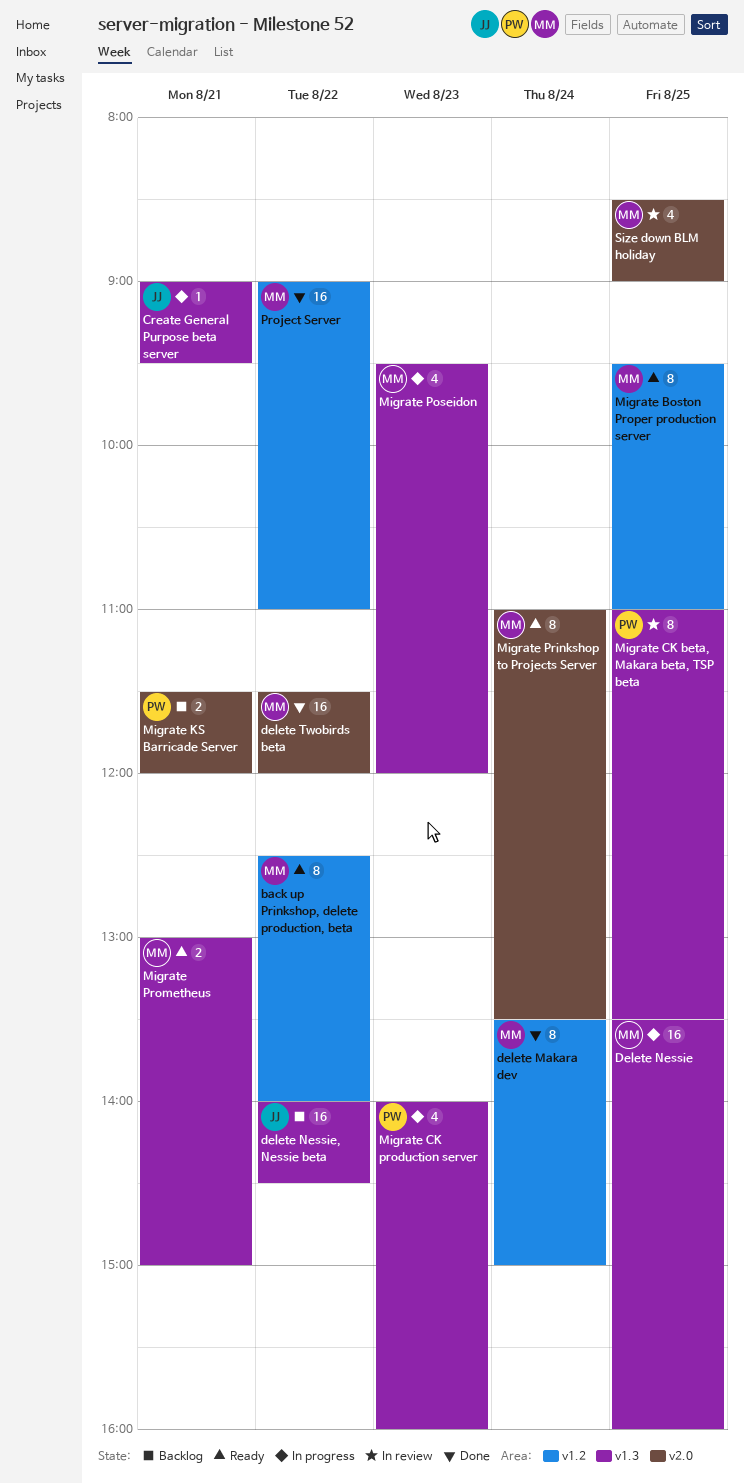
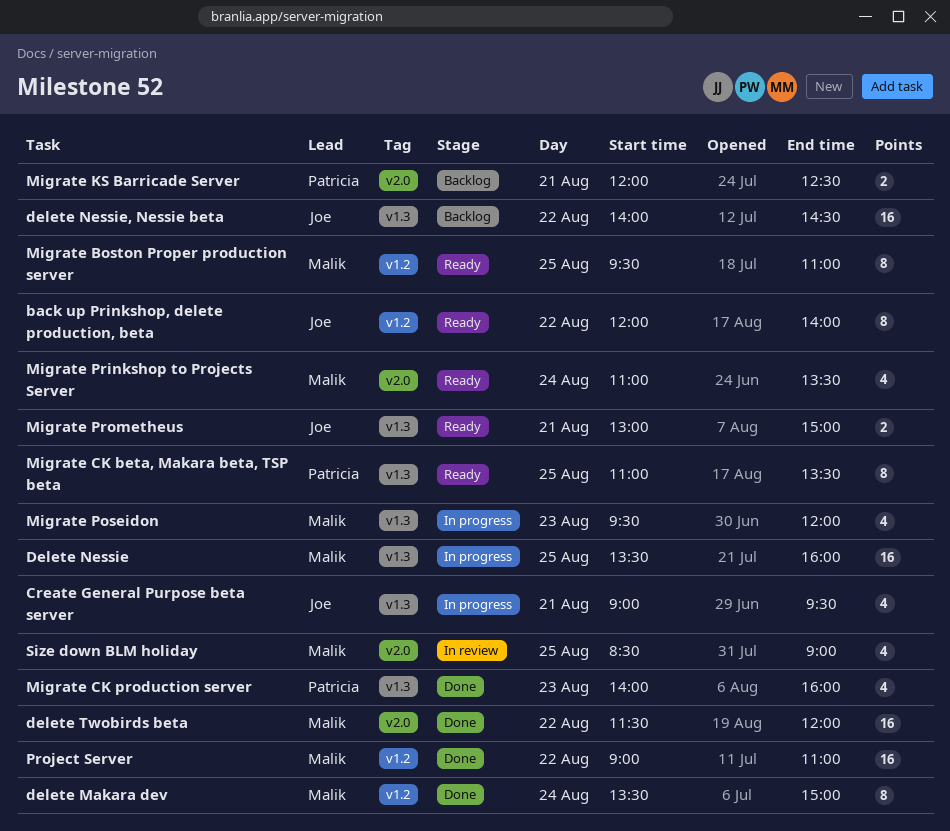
back up Prinkshop, delete production, beta, owner: Malik -> Joe
back up Prinkshop, delete production, beta, begins: 12:30 -> 12:00
Create General Purpose beta server, estimate: 1 -> 4
Migrate CK beta, Makara beta, TSP beta, status: In review -> Ready
Migrate CK production server, status: In progress -> Done
Migrate KS Barricade Server, begins: 11:30 -> 12:00
Migrate KS Barricade Server, ends: 12:00 -> 12:30
Migrate Prinkshop to Projects Server, estimate: 8 -> 4
Migrate Prometheus, owner: Malik -> Joe

